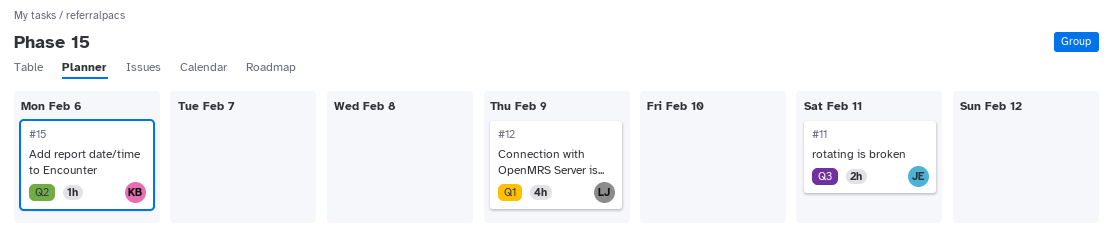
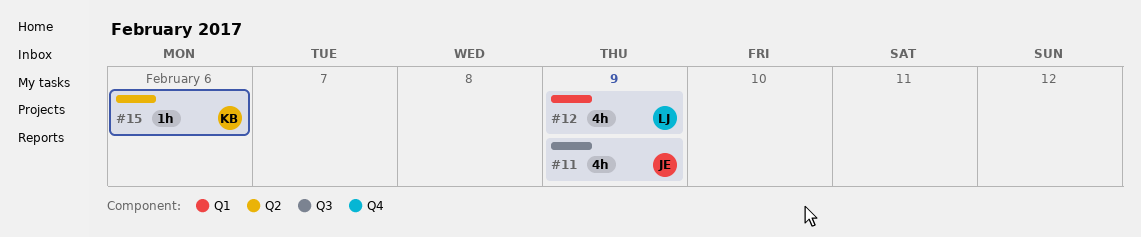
#11, estimate: 2h -> 4h
#11, due: Feb 11 -> Feb 9

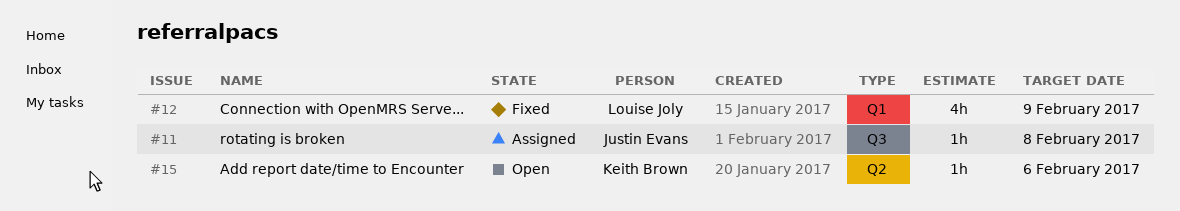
#11, estimate: 4h -> 1h
#11, due: Feb 9 -> Feb 8

